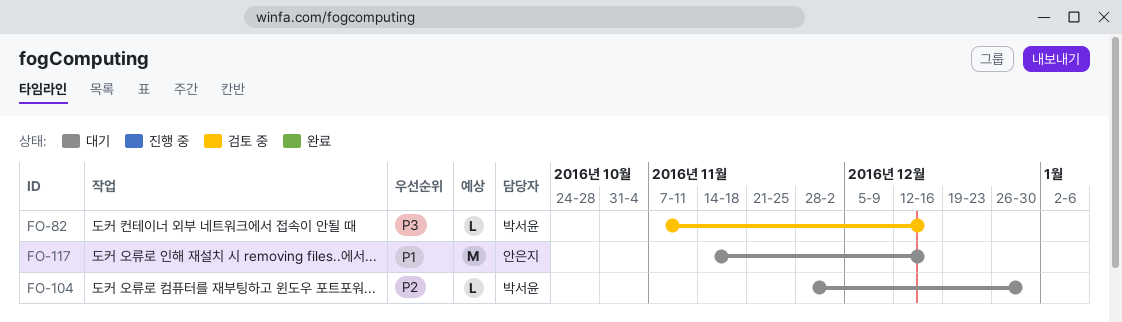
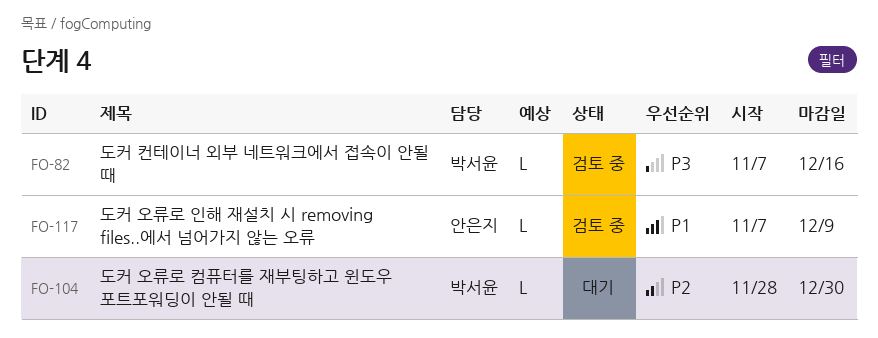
FO-117, status: 대기 -> 검토 중
FO-117, estimate: M -> L
FO-117, start: Nov 14 -> Nov 7
FO-117, due: Dec 16 -> Dec 9

